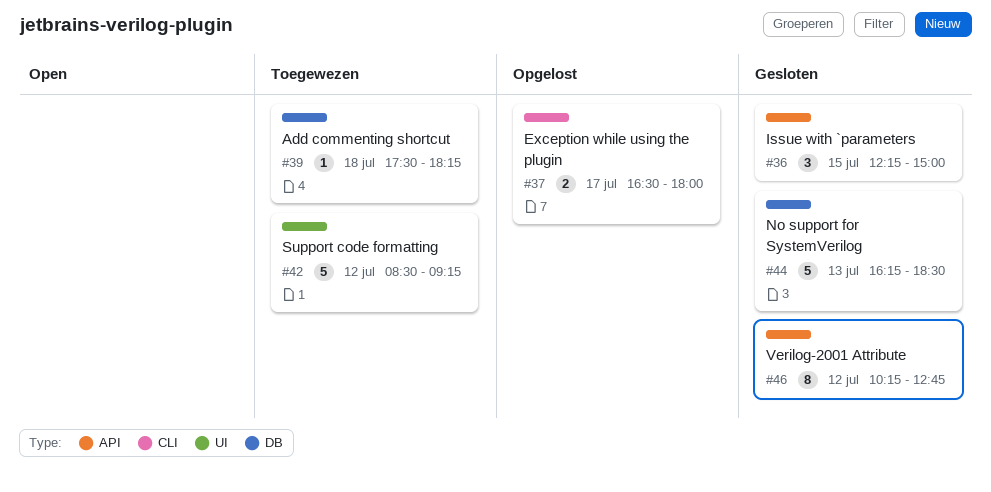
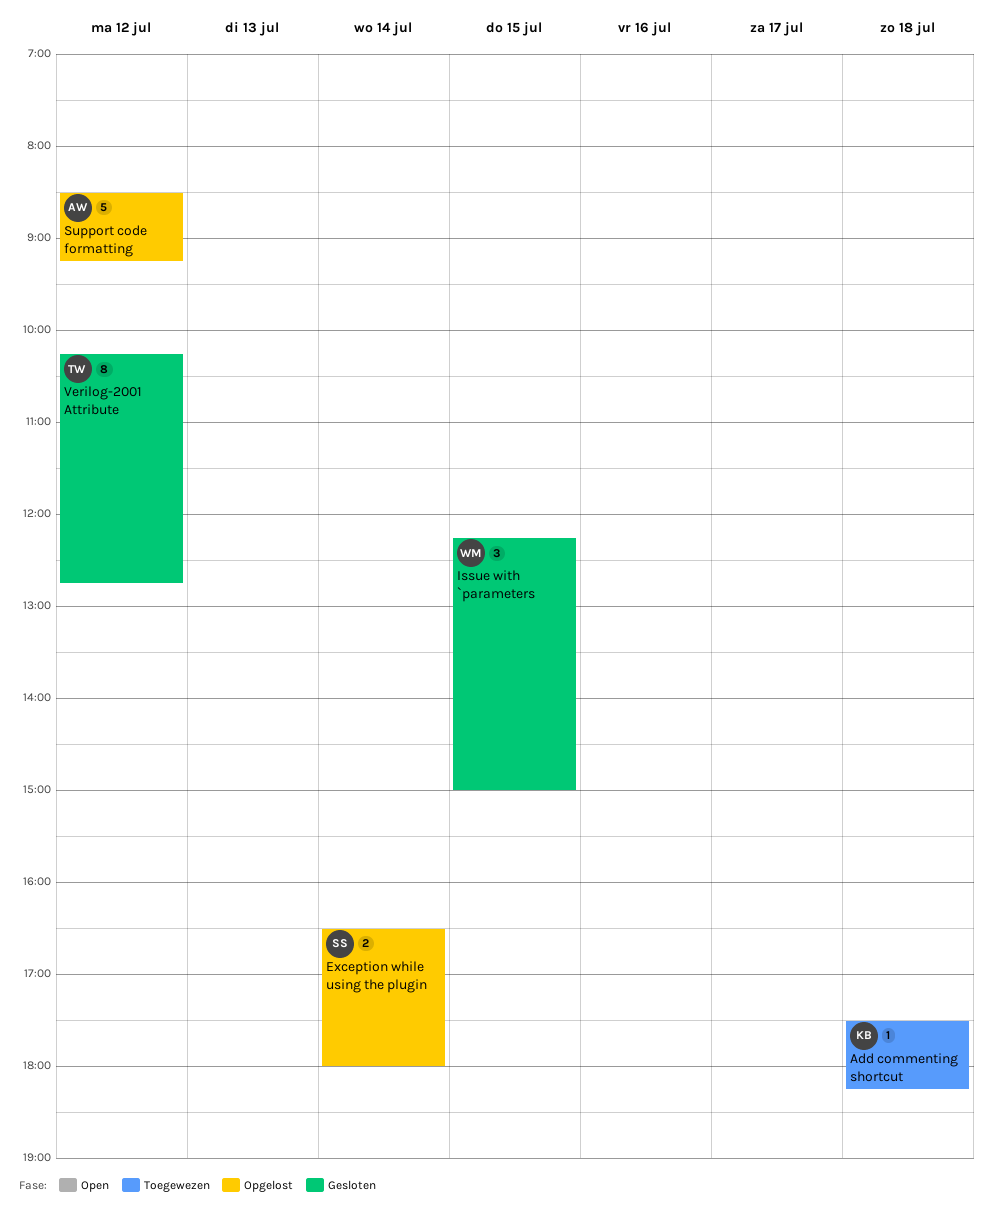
Exception while using the plugin, day: Jul 17 -> Jul 14
No support for SystemVerilog: present -> none
Support code formatting, status: Toegewezen -> Opgelost

